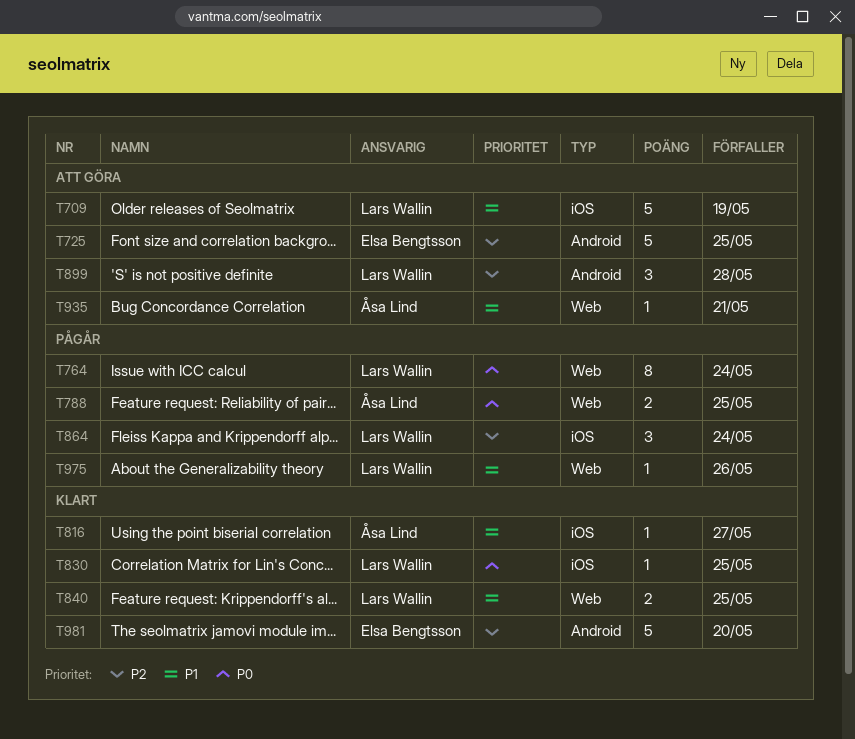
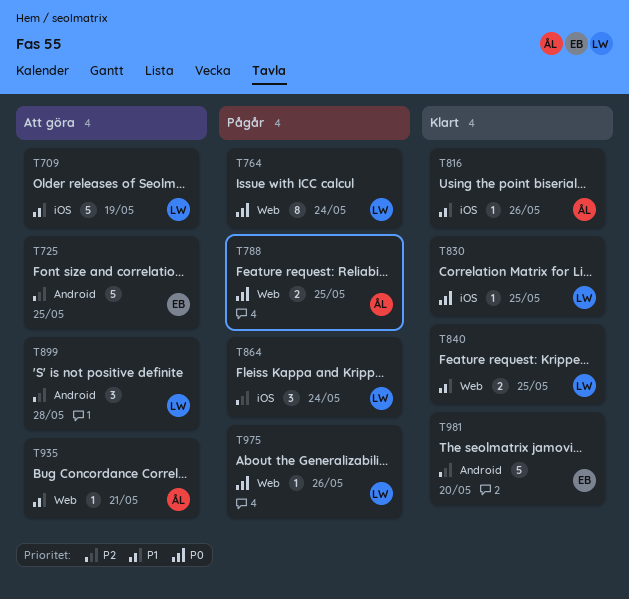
T816, due: May 27 -> May 26
T975, priority: P1 -> P0

